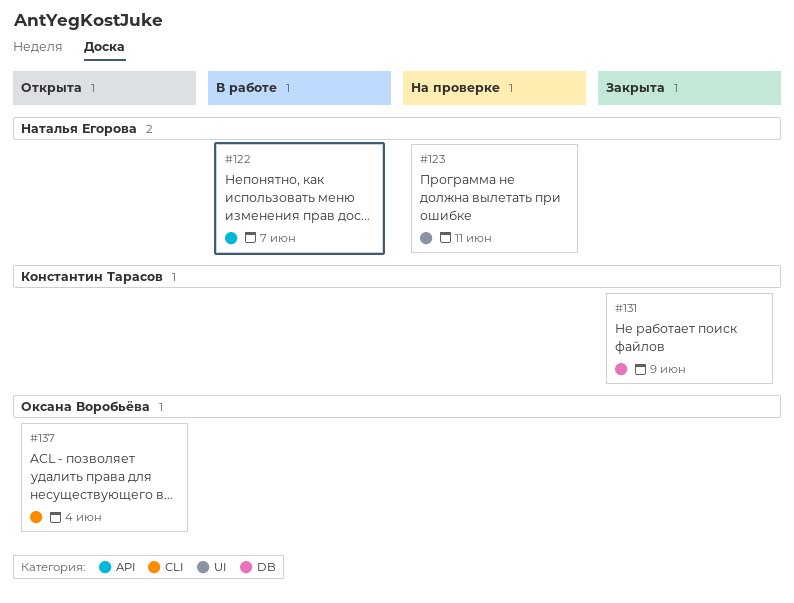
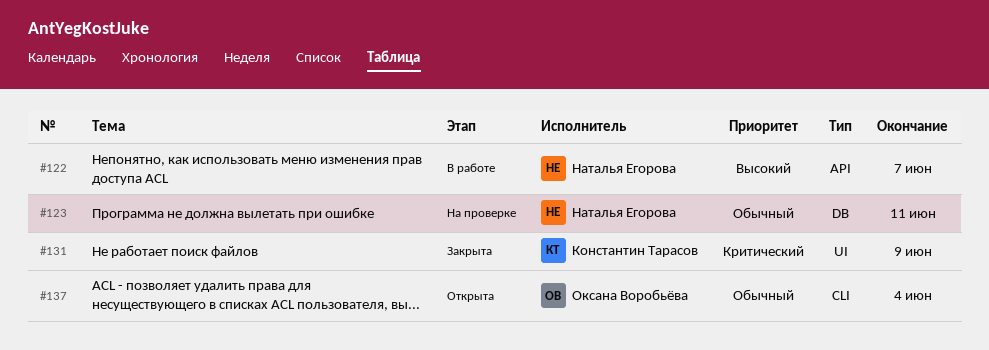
#123, label: UI -> DB
#131, label: DB -> UI

